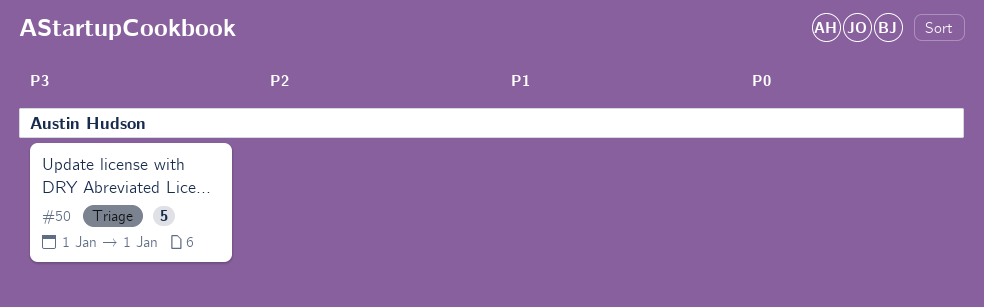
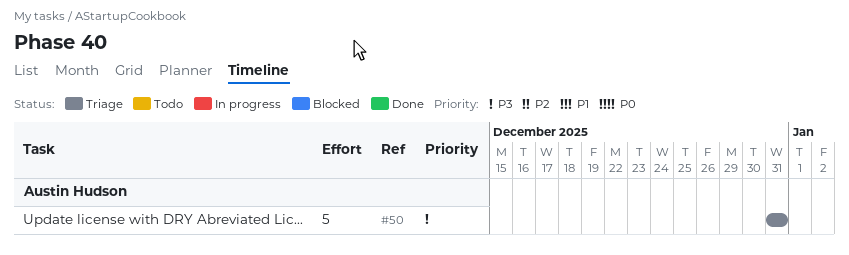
#50, start: Jan 1 -> Dec 31
#50, due: Jan 1 -> Dec 31

